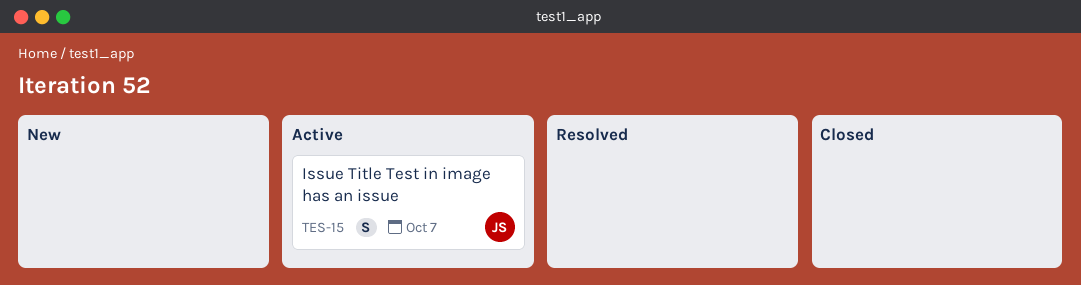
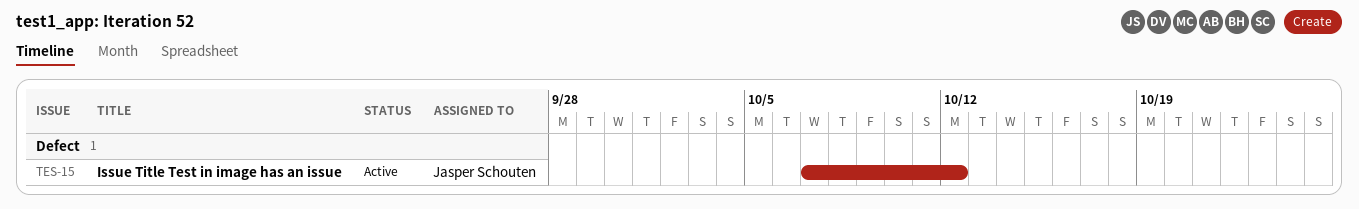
TES-15, due: Oct 7 -> Oct 12

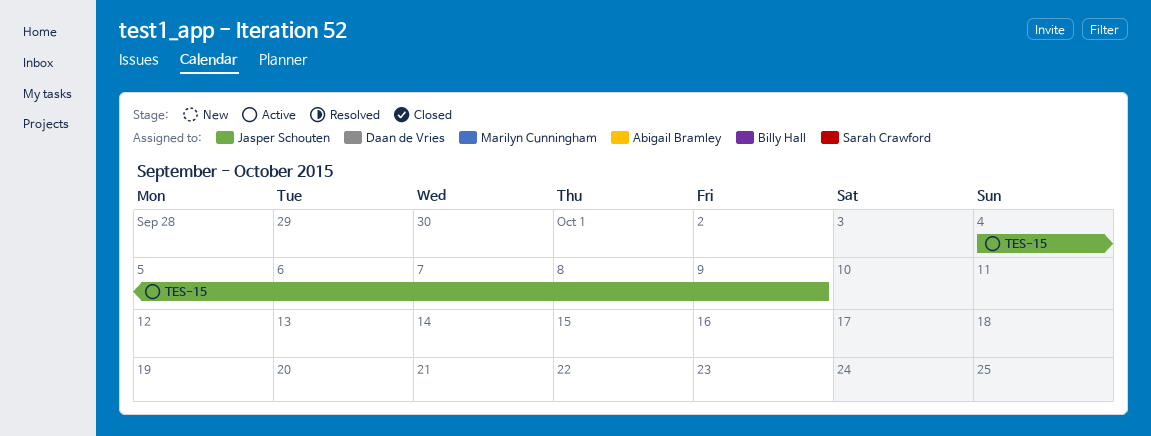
TES-15, start: Oct 7 -> Oct 4
TES-15, due: Oct 12 -> Oct 9

